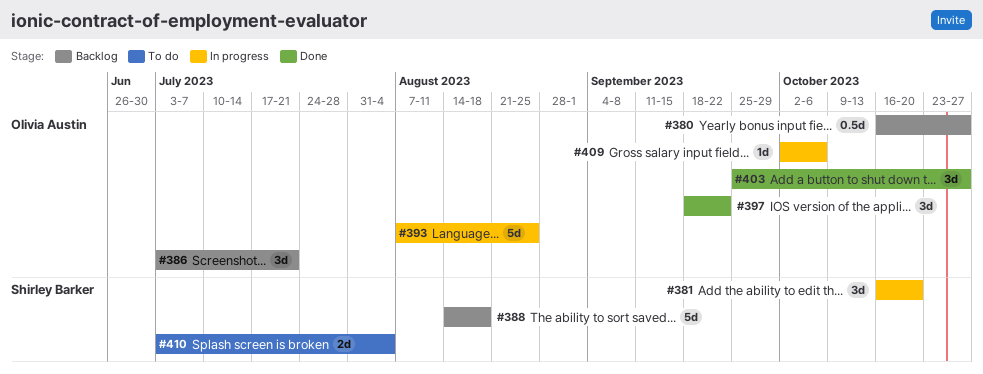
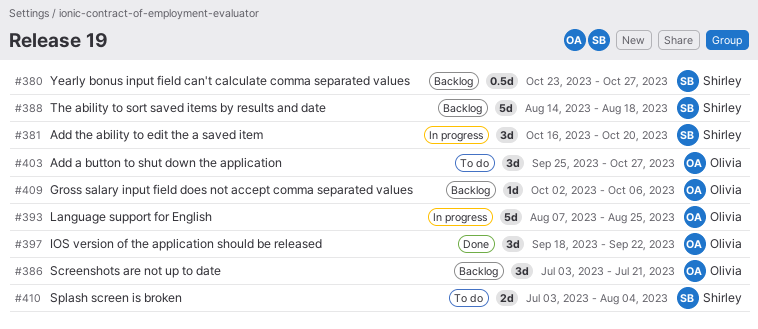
#380, owner: Olivia Austin -> Shirley Barker
#380, start: Oct 16 -> Oct 23
#403, status: Done -> To do
#409, status: In progress -> Backlog

